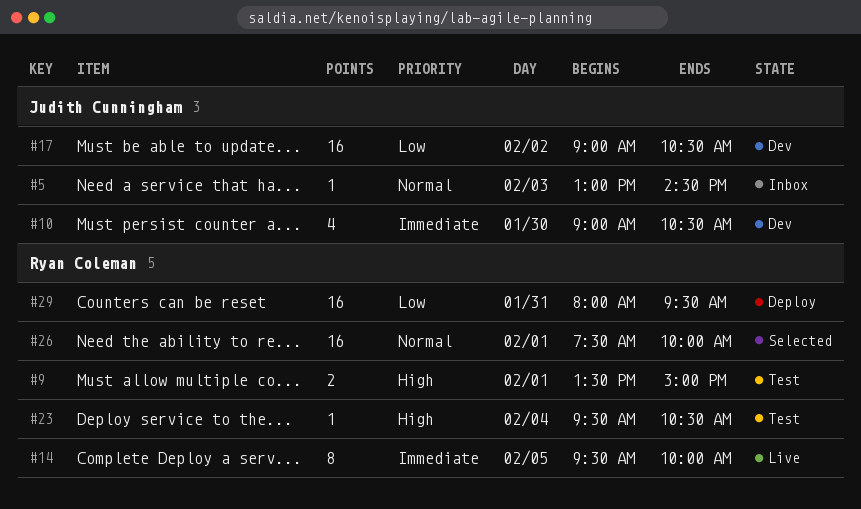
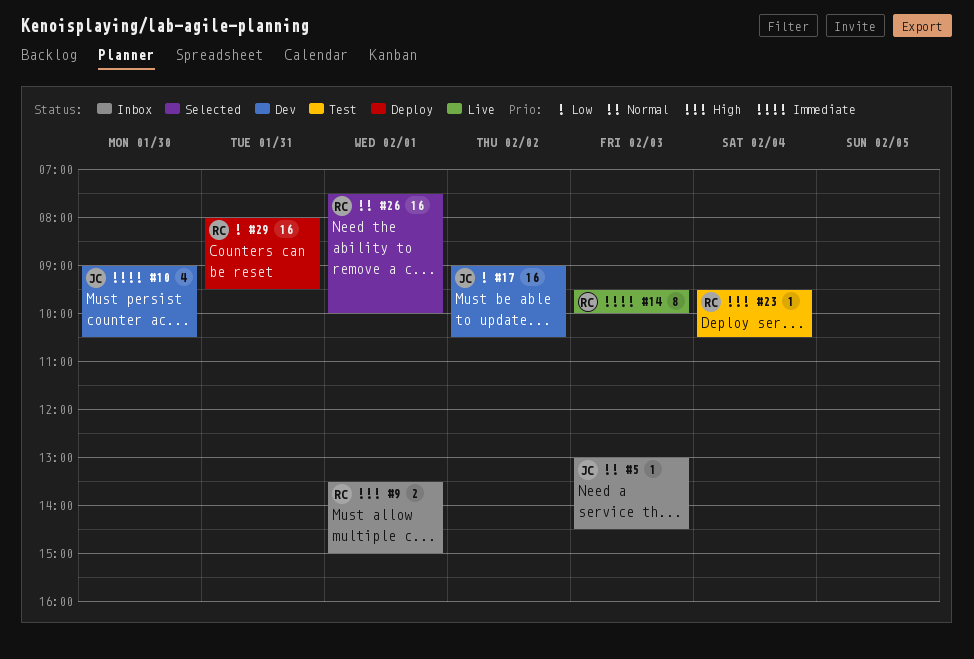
#9, status: Test -> Inbox
#14, day: Feb 5 -> Feb 3

